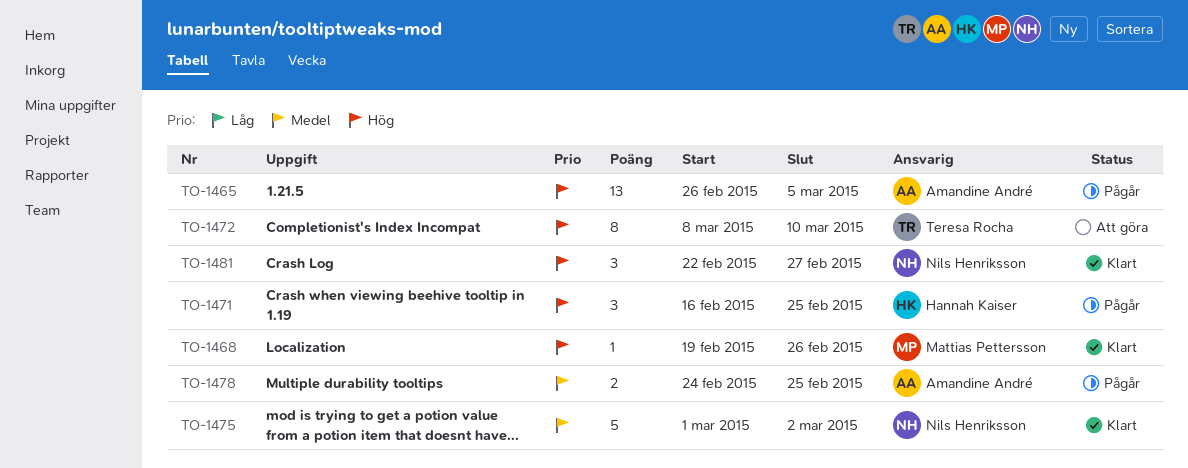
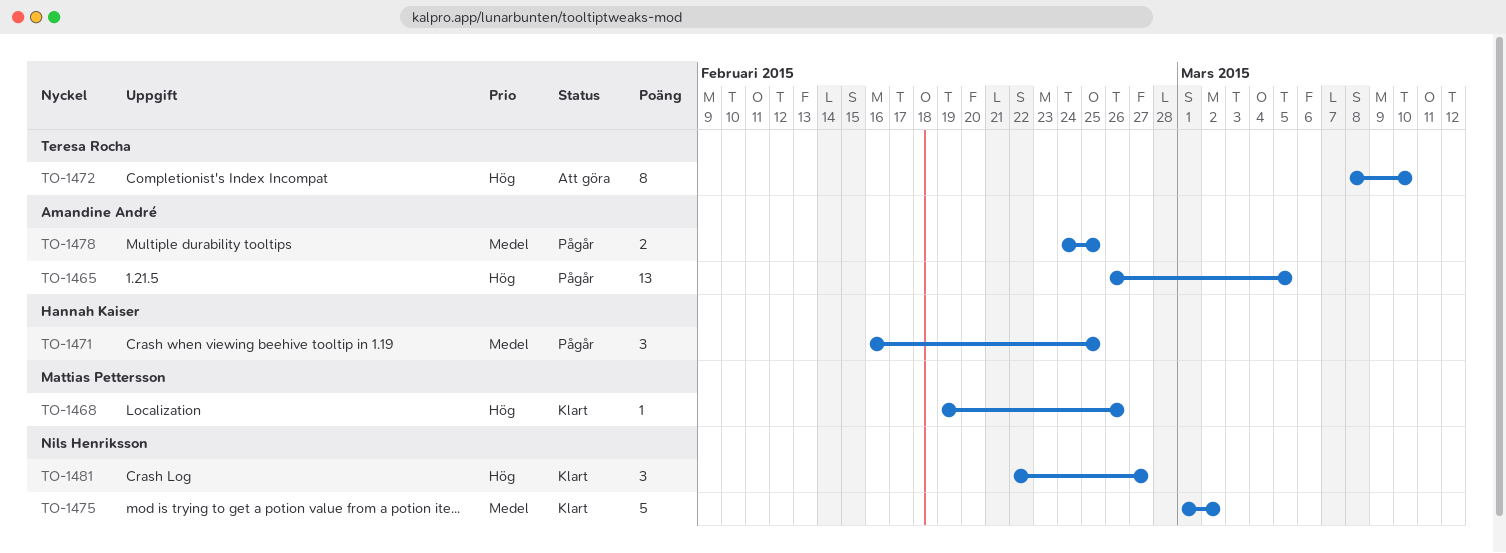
TO-1471, priority: Hög -> Medel

